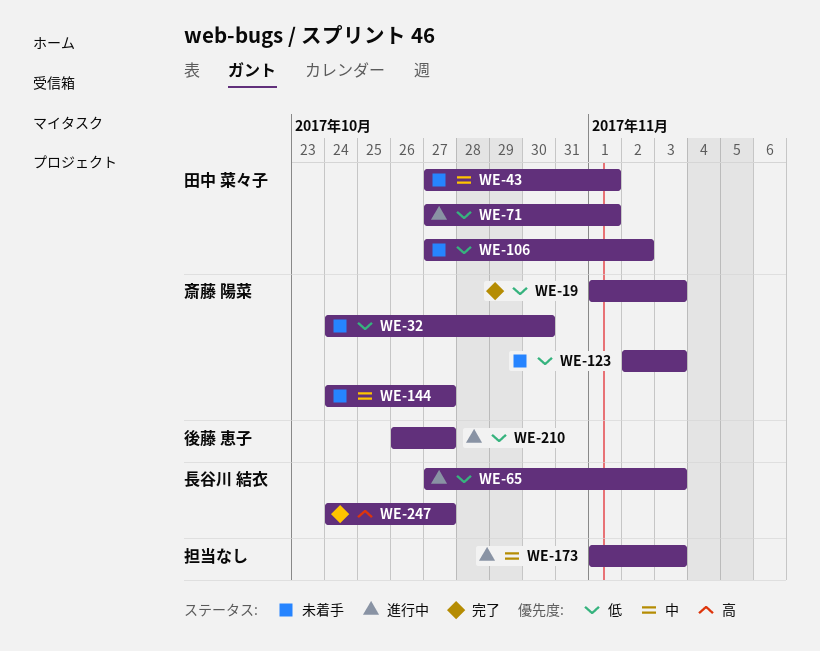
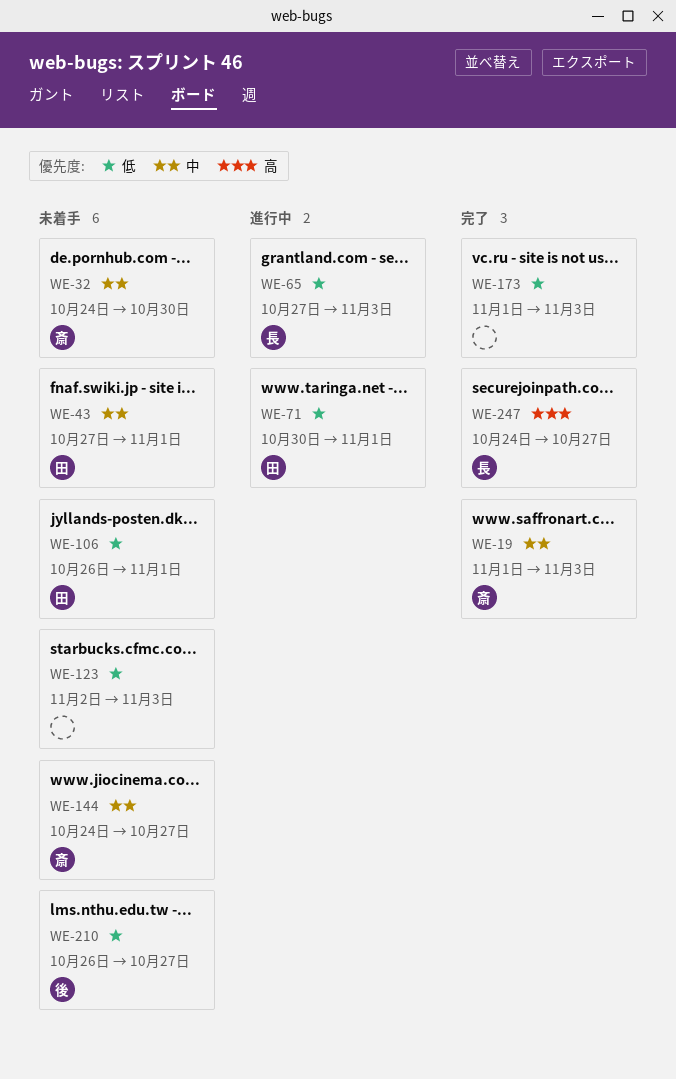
WE-19, priority: 低 -> 中
WE-32, priority: 低 -> 中
WE-71, start: Oct 27 -> Oct 30
WE-106, start: Oct 27 -> Oct 26
WE-106, due: Nov 2 -> Nov 1
WE-123, owner: 斎藤 陽菜 -> none
WE-173, status: 進行中 -> 完了
WE-173, priority: 中 -> 低
WE-210, status: 進行中 -> 未着手

